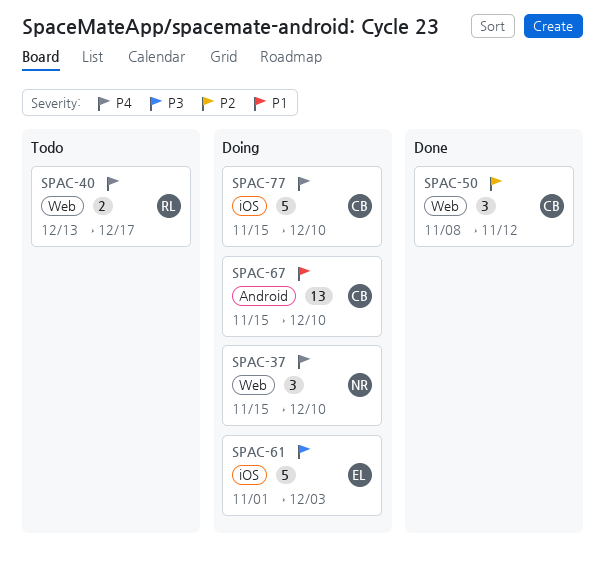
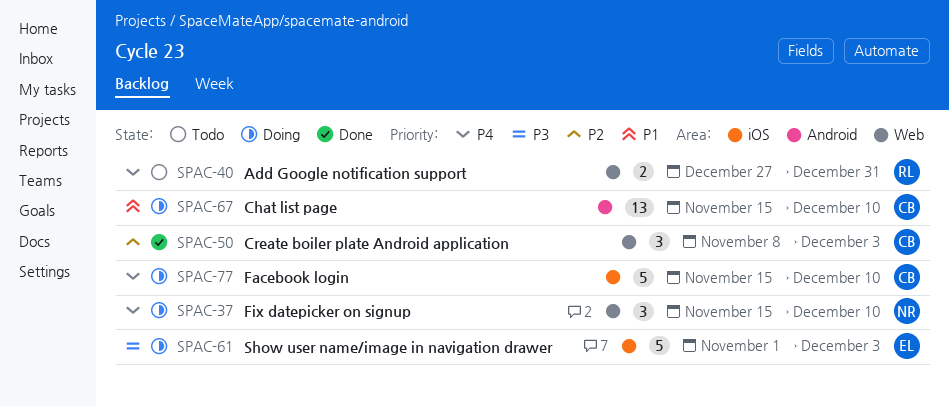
SPAC-40, start: Dec 13 -> Dec 27
SPAC-40, due: Dec 17 -> Dec 31
SPAC-50, due: Nov 12 -> Dec 3

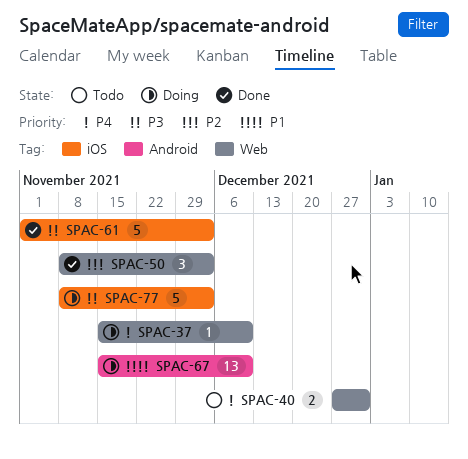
SPAC-37, estimate: 3 -> 1
SPAC-61, status: Doing -> Done
SPAC-77, priority: P4 -> P3
SPAC-77, start: Nov 15 -> Nov 8
SPAC-77, due: Dec 10 -> Dec 3

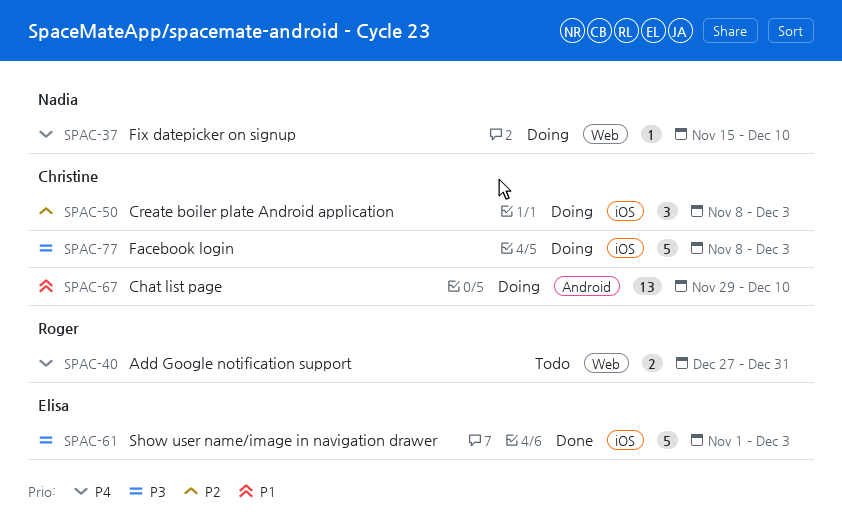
SPAC-50, status: Done -> Doing
SPAC-50, label: Web -> iOS
SPAC-67, start: Nov 15 -> Nov 29

